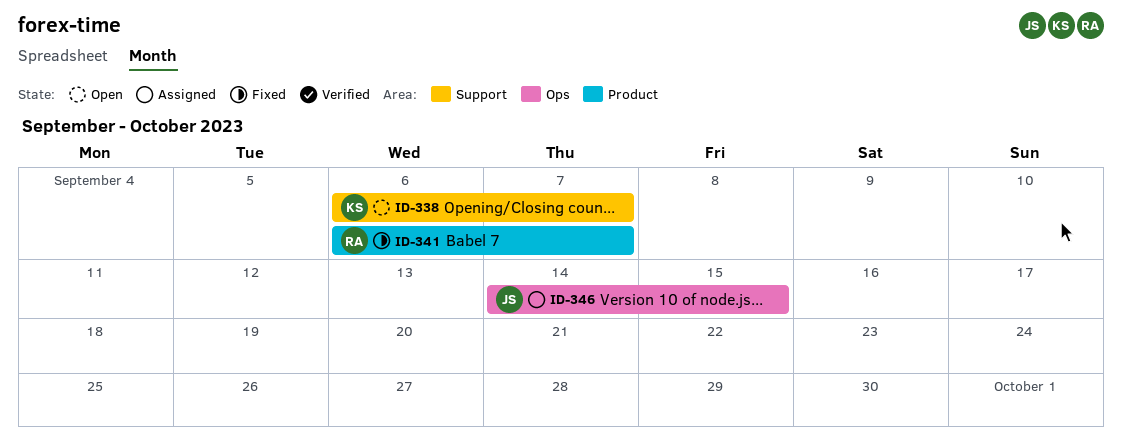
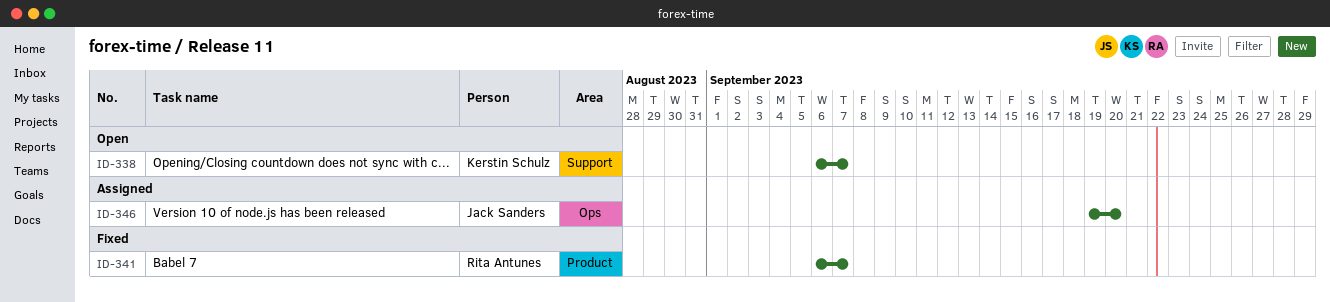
ID-346, start: Sep 14 -> Sep 19
ID-346, due: Sep 15 -> Sep 20

